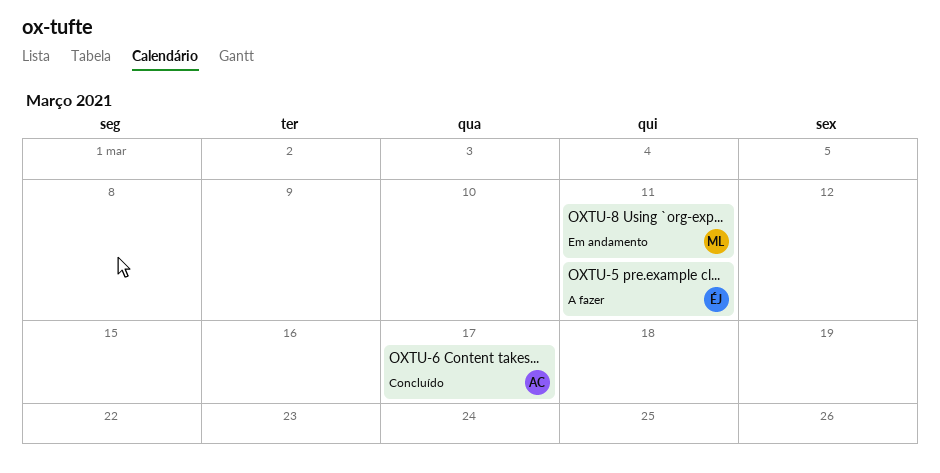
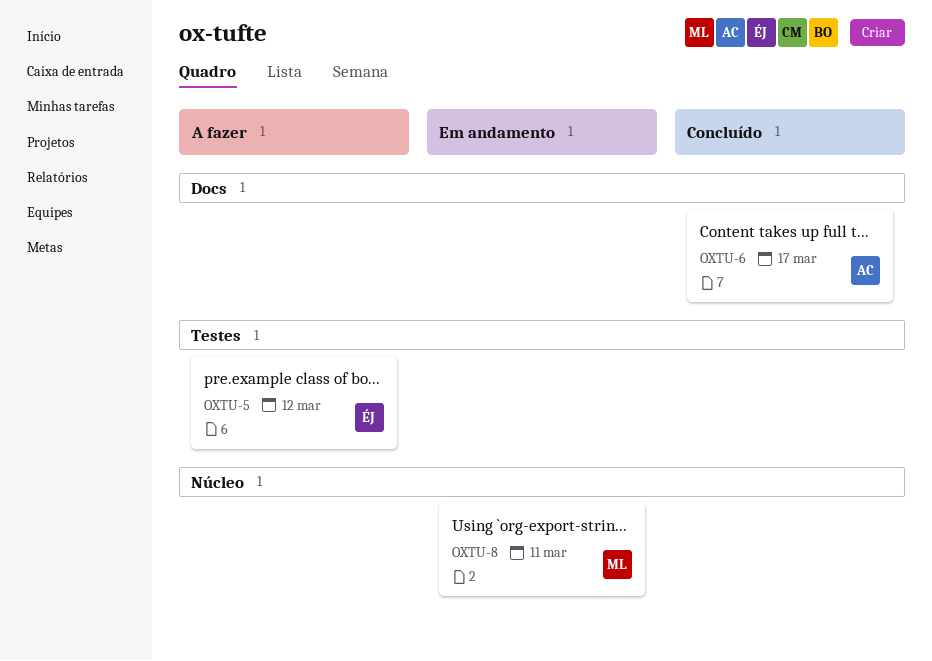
OXTU-5, due: Mar 11 -> Mar 12

